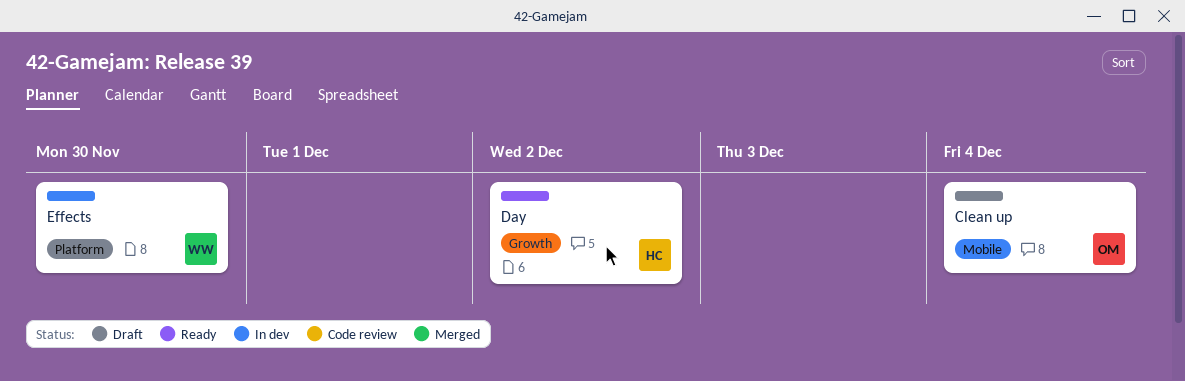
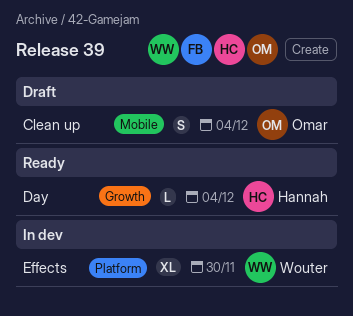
Day, due: Dec 2 -> Dec 4

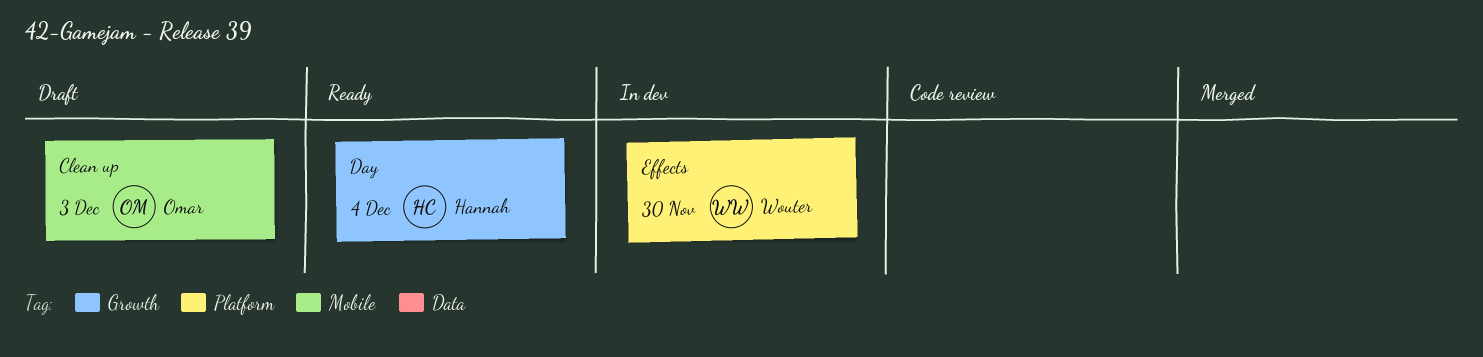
Clean up, due: Dec 4 -> Dec 3

